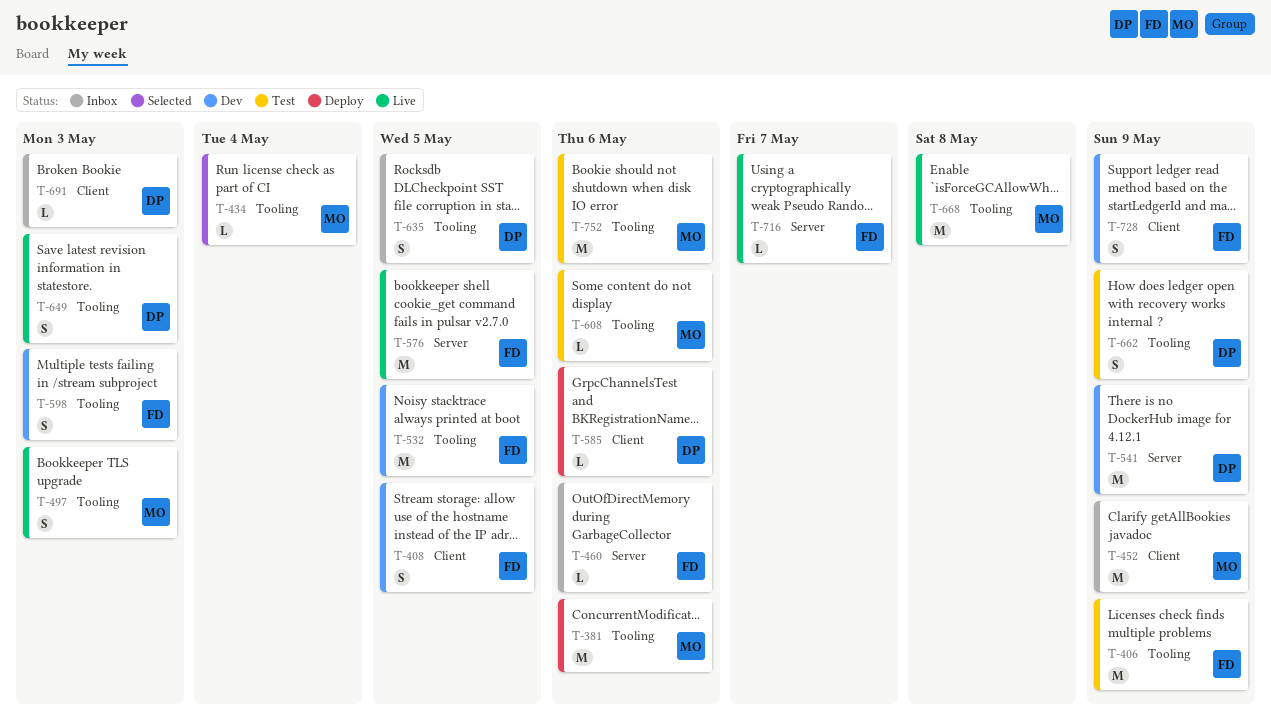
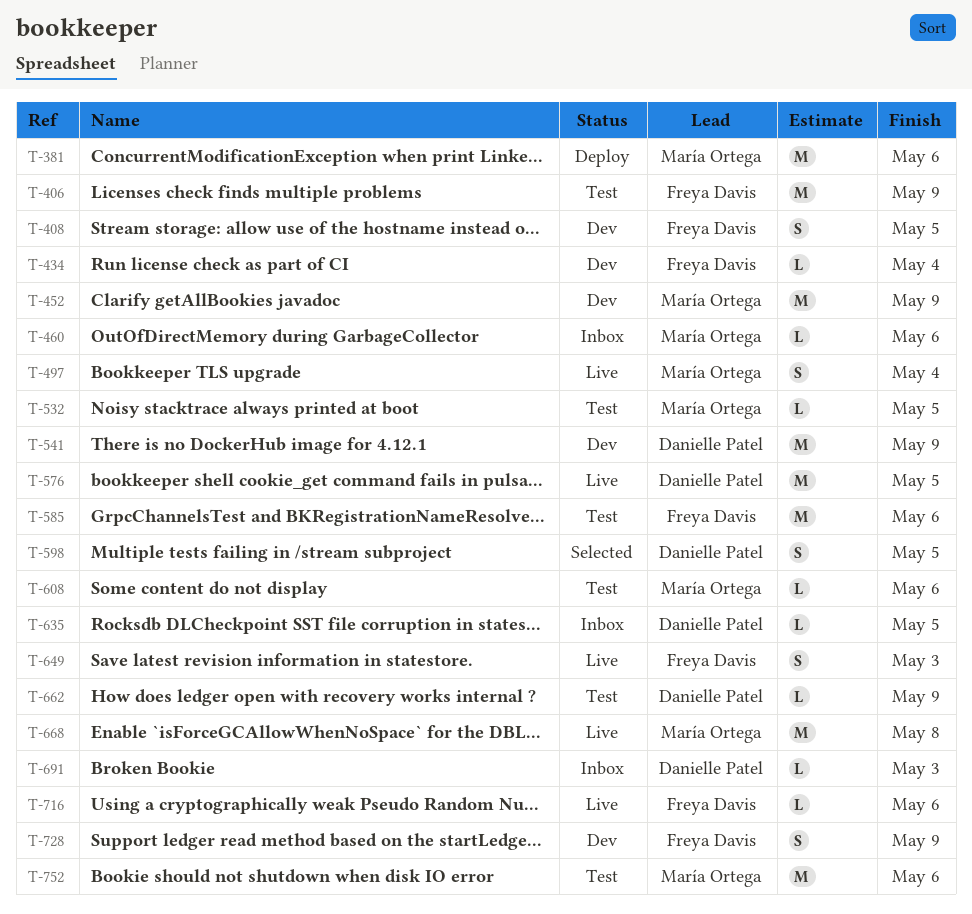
T-434, status: Selected -> Dev
T-434, owner: María Ortega -> Freya Davis
T-452, status: Inbox -> Dev
T-460, owner: Freya Davis -> María Ortega
T-497, due: May 3 -> May 4
T-532, status: Dev -> Test
T-532, owner: Freya Davis -> María Ortega
T-532, estimate: M -> L
T-576, owner: Freya Davis -> Danielle Patel
T-585, status: Deploy -> Test
T-585, owner: Danielle Patel -> Freya Davis
T-585, estimate: L -> M
T-598, status: Dev -> Selected
T-598, owner: Freya Davis -> Danielle Patel
T-598, due: May 3 -> May 5
T-635, estimate: S -> L
T-649, owner: Danielle Patel -> Freya Davis
T-662, estimate: S -> L
T-716, due: May 7 -> May 6

